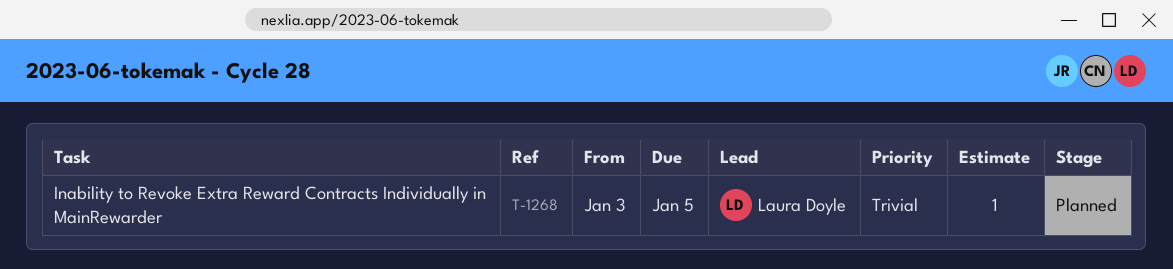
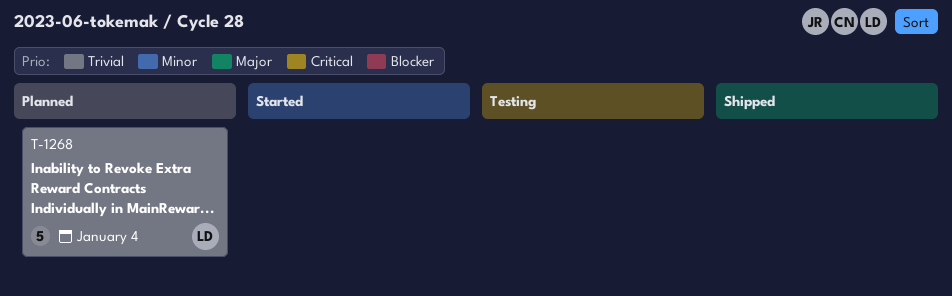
T-1268, estimate: 1 -> 5
T-1268, due: Jan 5 -> Jan 4

